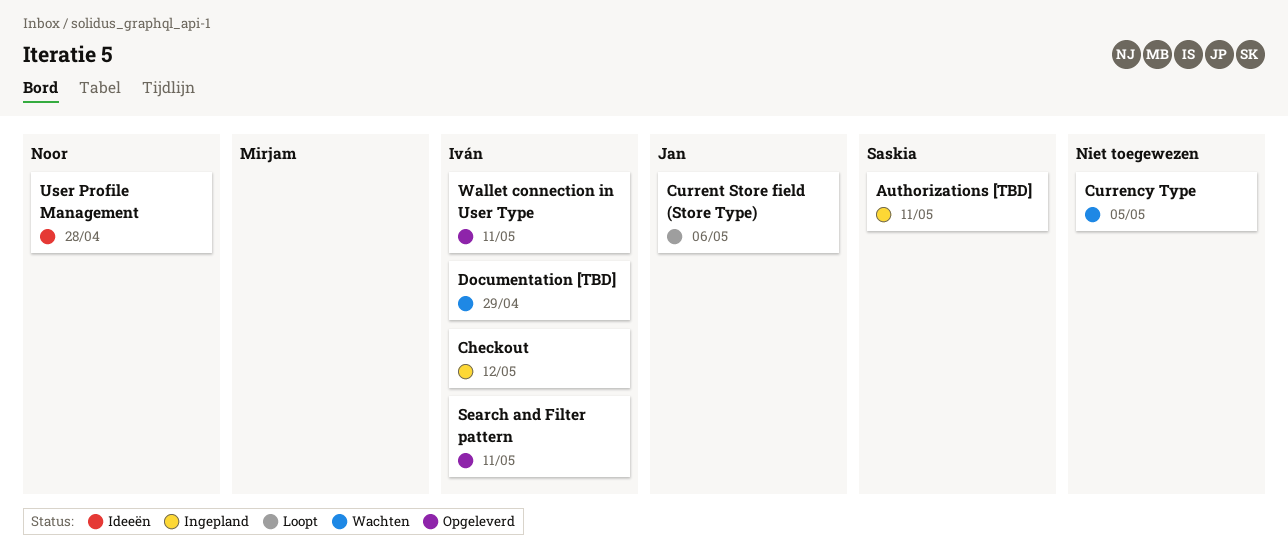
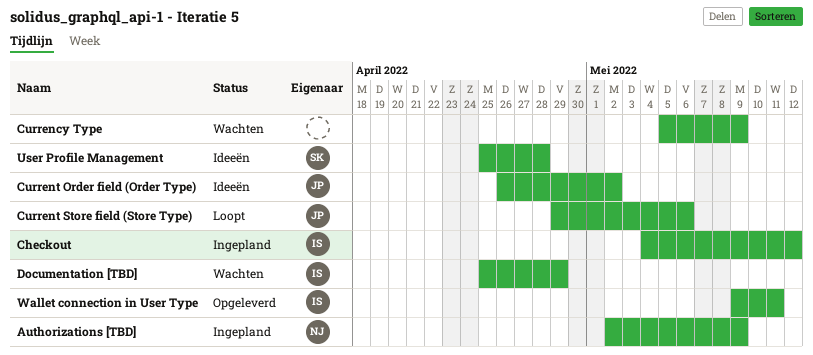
Authorizations [TBD], owner: Saskia -> Noor
Authorizations [TBD], due: May 11 -> May 9
Currency Type, due: May 5 -> May 9
Current Order field (Order Type): none -> present
Search and Filter pattern: present -> none
User Profile Management, owner: Noor -> Saskia

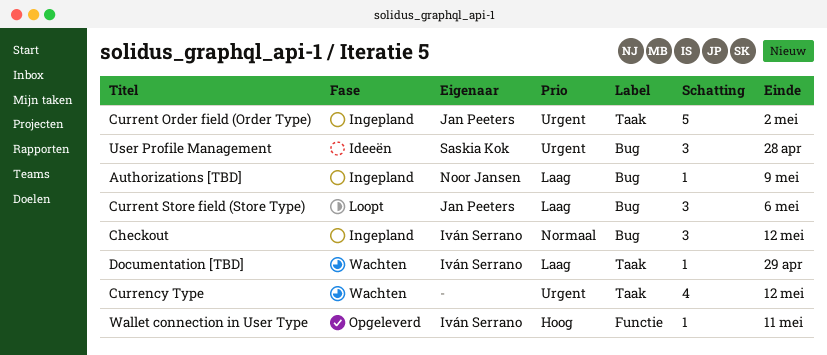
Currency Type, due: May 9 -> May 12
Current Order field (Order Type), status: Ideeën -> Ingepland

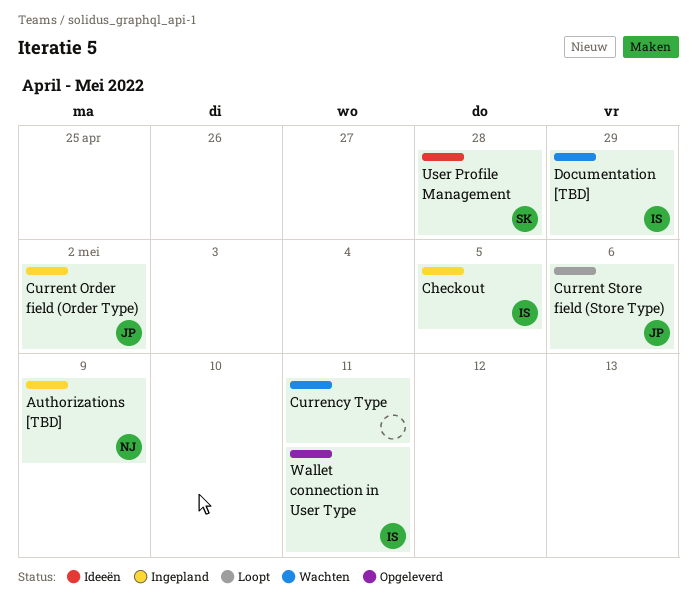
Checkout, due: May 12 -> May 5
Currency Type, due: May 12 -> May 11

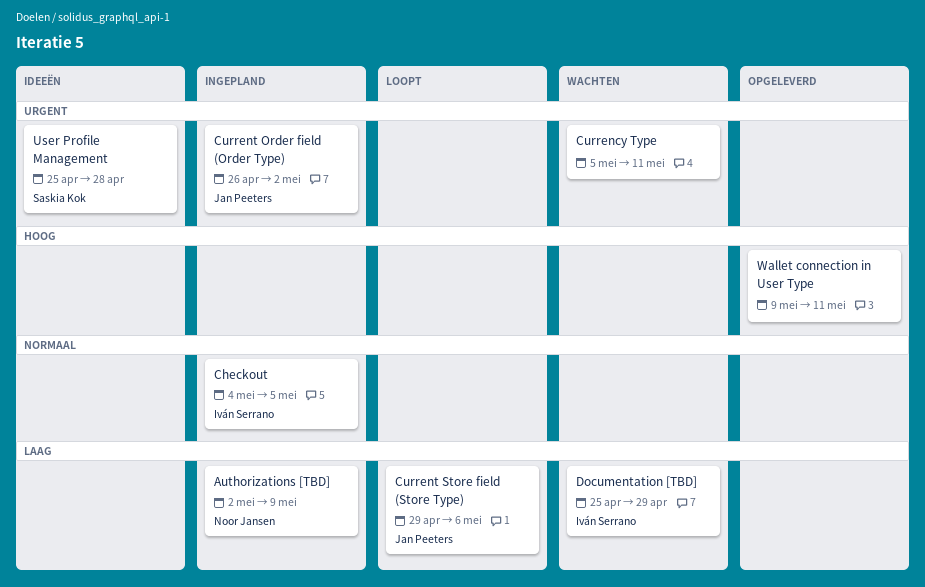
Wallet connection in User Type, owner: Iván Serrano -> none

